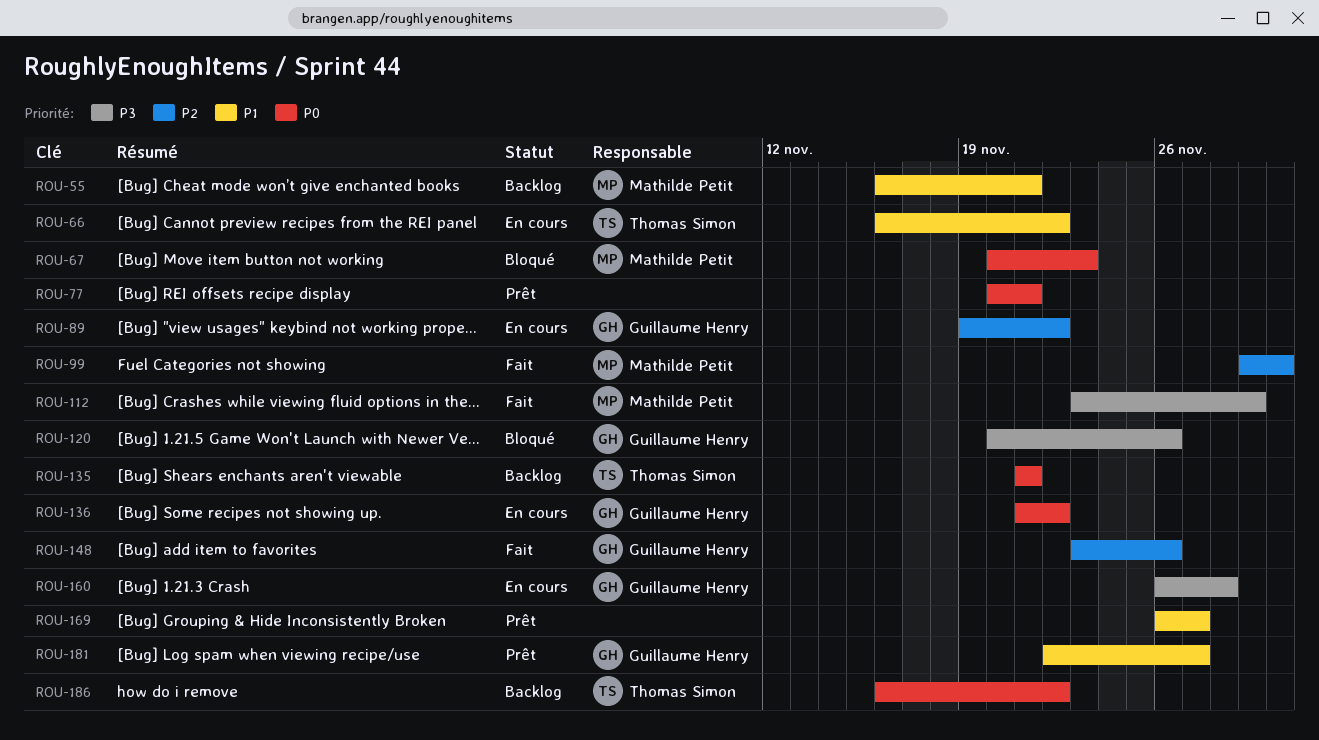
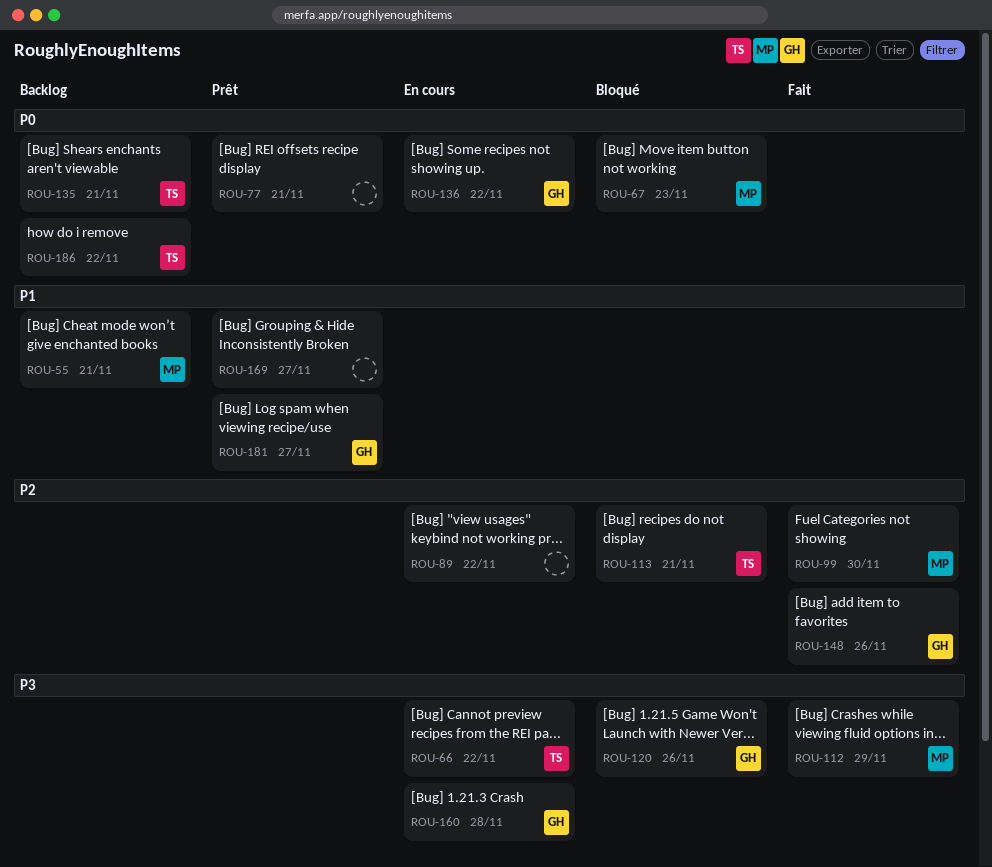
ROU-66, priority: P1 -> P3
ROU-89, owner: Guillaume Henry -> none
ROU-113: none -> present

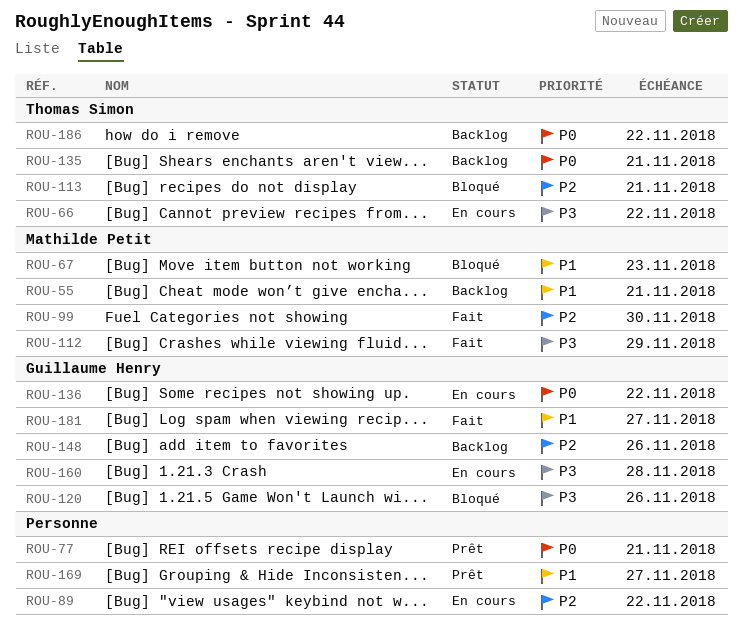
ROU-67, priority: P0 -> P1
ROU-148, status: Fait -> Backlog
ROU-181, status: Prêt -> Fait

